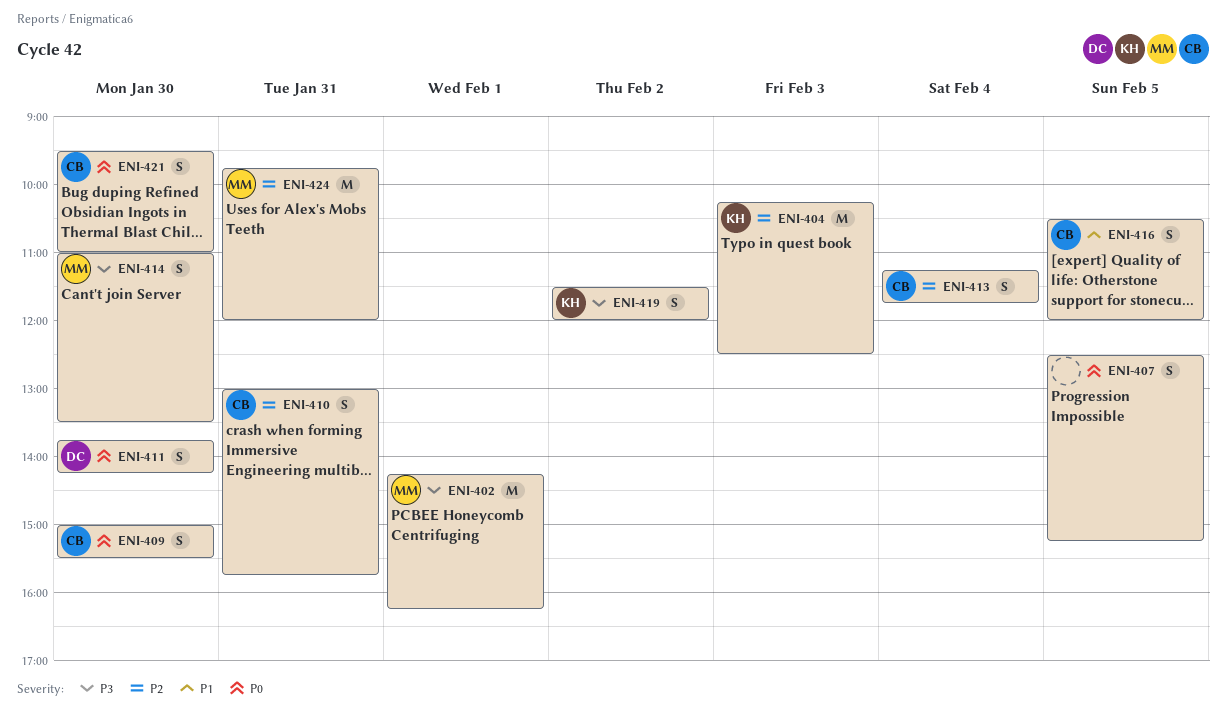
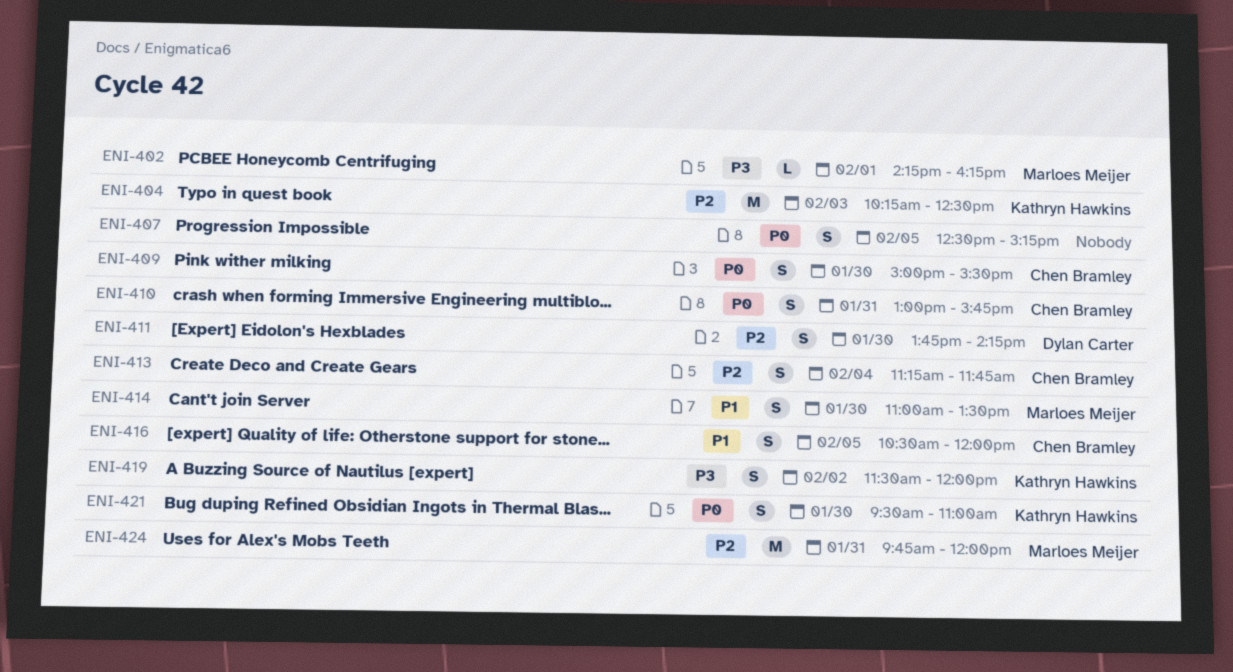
ENI-402, estimate: M -> L
ENI-410, priority: P2 -> P0
ENI-411, priority: P0 -> P2
ENI-414, priority: P3 -> P1
ENI-421, owner: Chen Bramley -> Kathryn Hawkins

